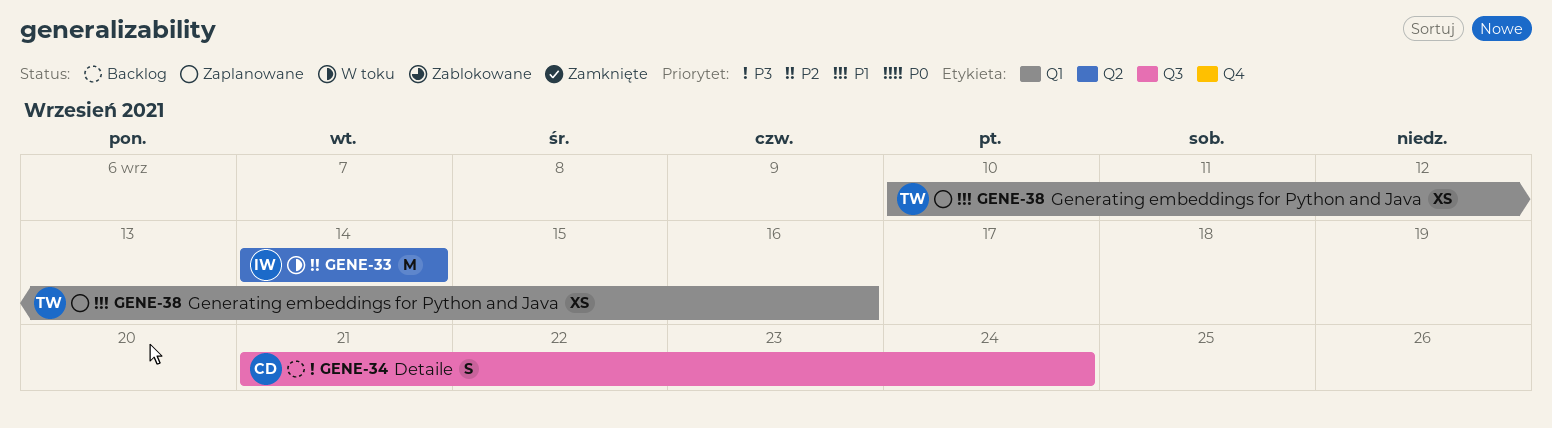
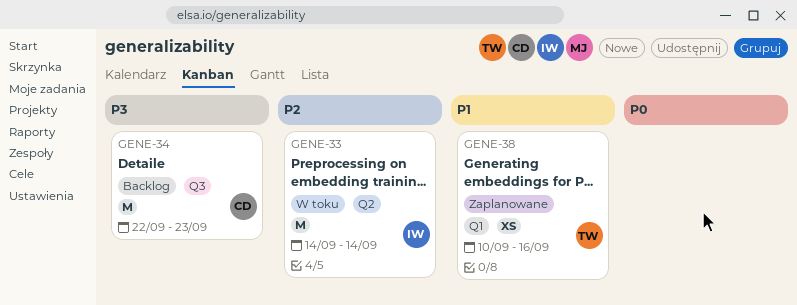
GENE-34, estimate: S -> M
GENE-34, start: Sep 21 -> Sep 22
GENE-34, due: Sep 24 -> Sep 23

